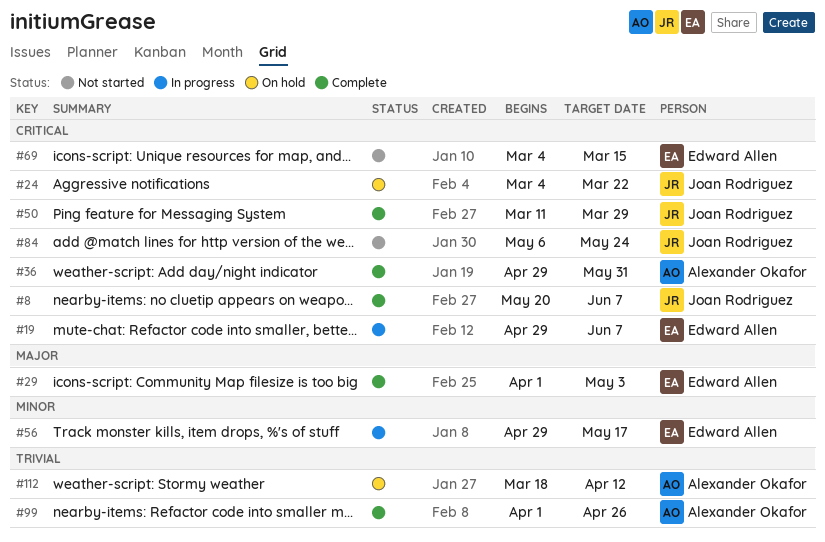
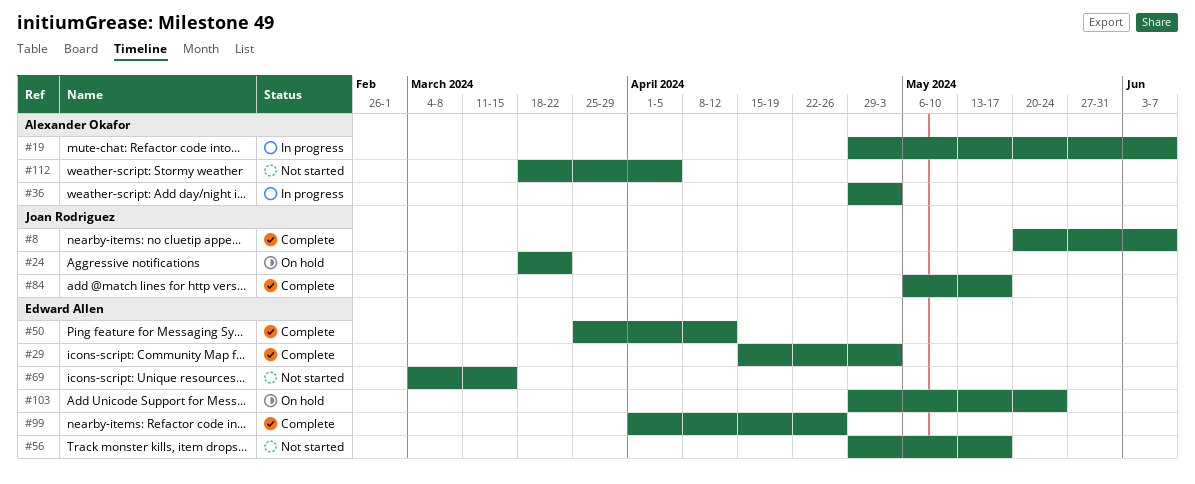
#19, owner: Edward Allen -> Alexander Okafor
#24, start: Mar 4 -> Mar 18
#29, start: Apr 1 -> Apr 15
#36, status: Complete -> In progress
#36, due: May 31 -> May 3
#50, owner: Joan Rodriguez -> Edward Allen
#50, start: Mar 11 -> Mar 25
#50, due: Mar 29 -> Apr 12
#56, status: In progress -> Not started
#84, status: Not started -> Complete
#84, due: May 24 -> May 17
#99, owner: Alexander Okafor -> Edward Allen
#103: none -> present
#112, status: On hold -> Not started
#112, due: Apr 12 -> Apr 5

